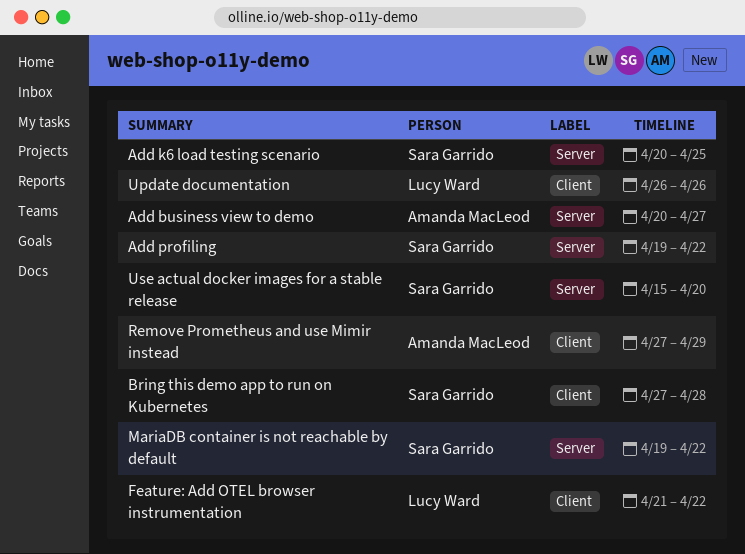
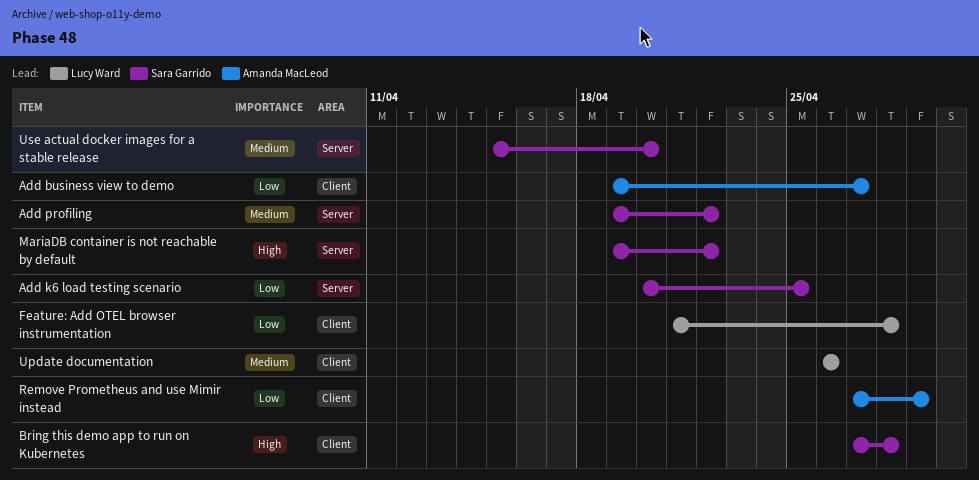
Add business view to demo, label: Server -> Client
Add business view to demo, start: Apr 20 -> Apr 19
Feature: Add OTEL browser instrumentation, due: Apr 22 -> Apr 28

